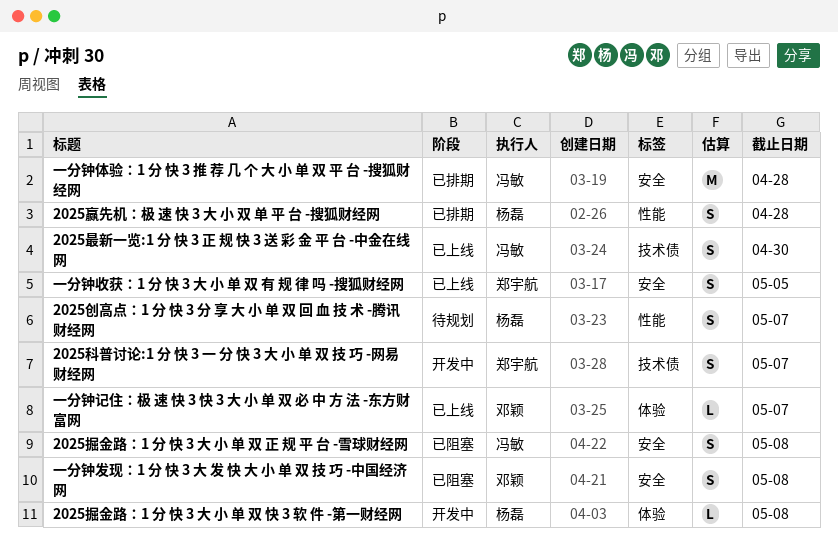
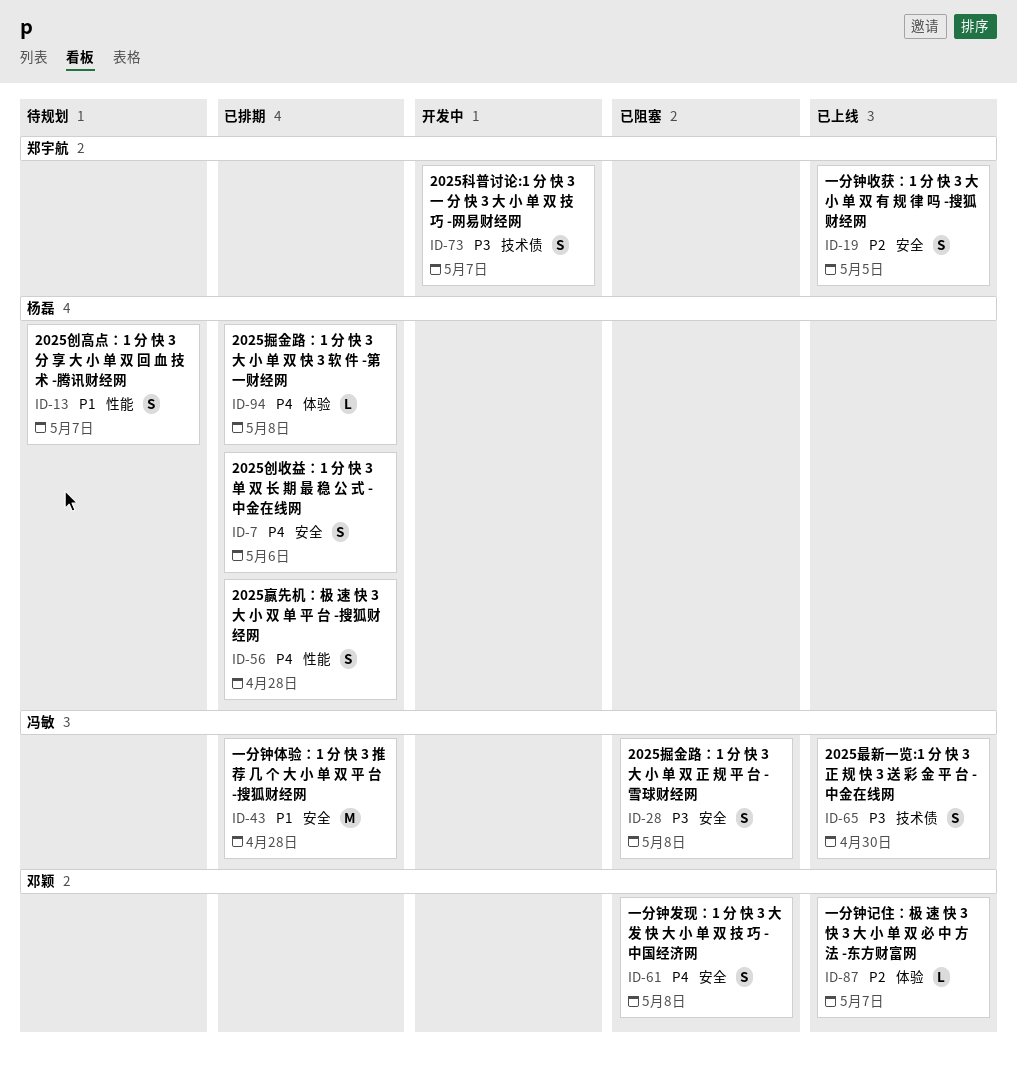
2025创收益：1 分 快 3 单 双 长 期 最 稳 公 式 -中金在线网: none -> present
2025掘金路：1 分 快 3 大 小 单 双 快 3 软 件 -第一财经网, status: 开发中 -> 已排期

